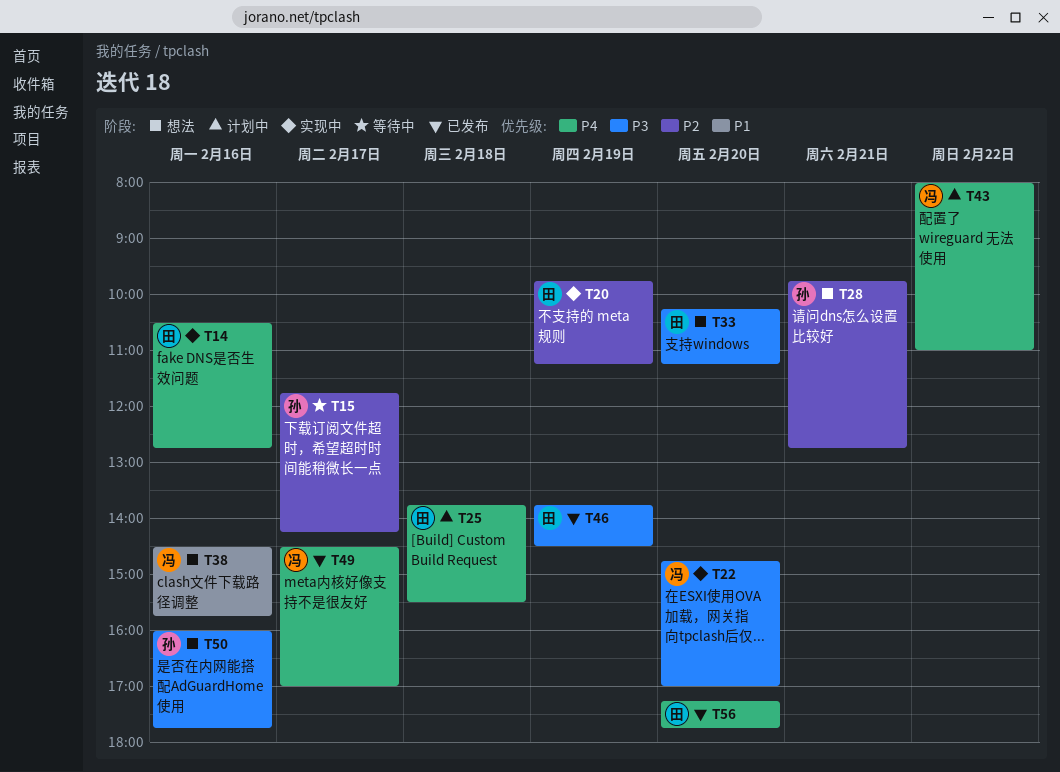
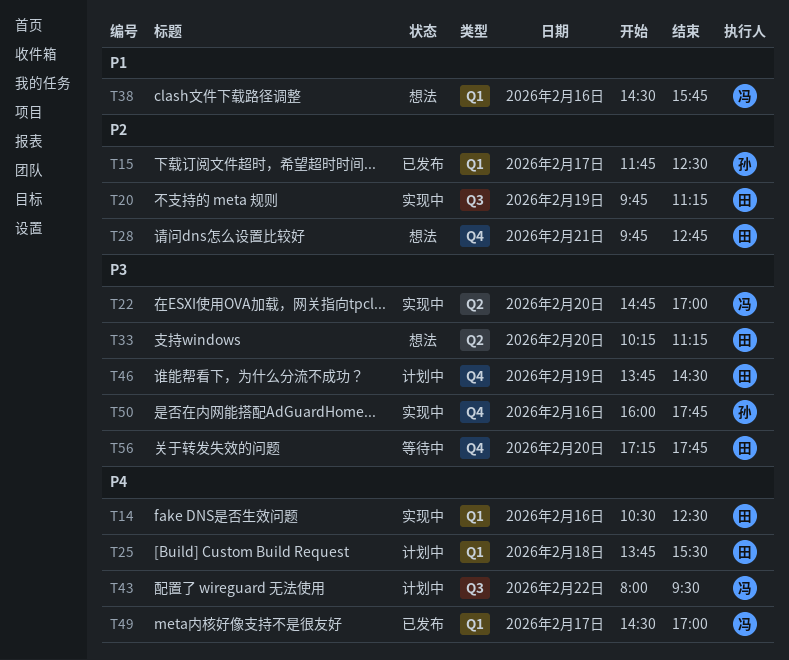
T14, ends: 12:45 -> 12:30
T15, status: 等待中 -> 已发布
T15, ends: 14:15 -> 12:30
T28, owner: 孙 -> 田
T43, ends: 11:00 -> 09:30
T46, status: 已发布 -> 计划中
T50, status: 想法 -> 实现中
T56, status: 已发布 -> 等待中
T56, priority: P4 -> P3

